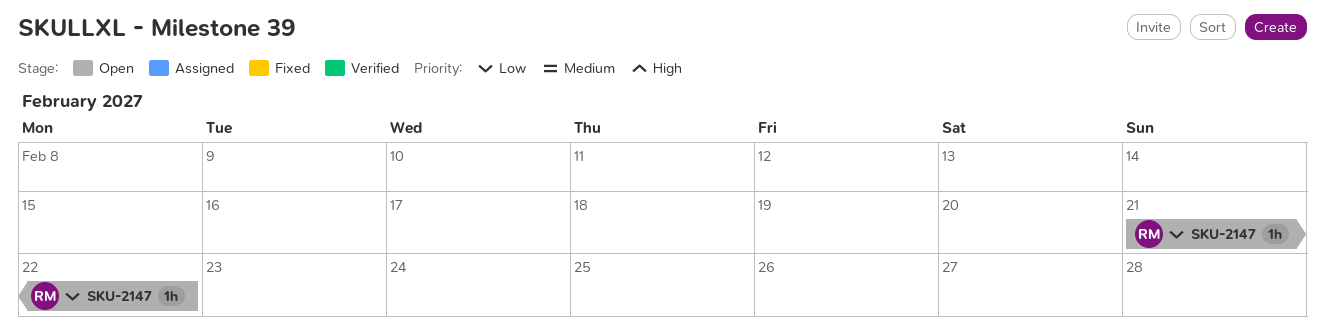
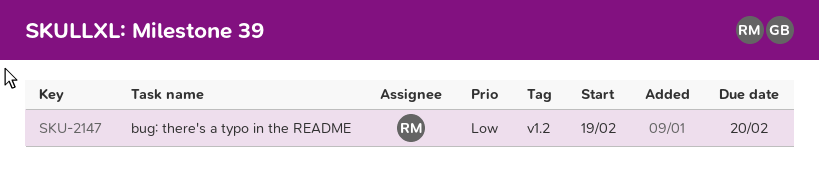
SKU-2147, start: Feb 21 -> Feb 19
SKU-2147, due: Feb 22 -> Feb 20

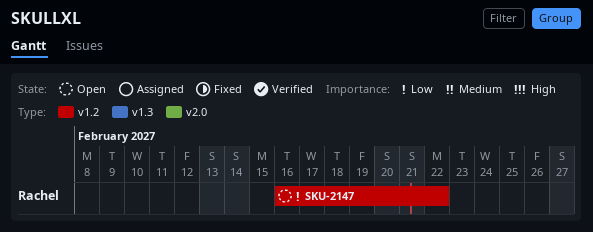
SKU-2147, start: Feb 19 -> Feb 16
SKU-2147, due: Feb 20 -> Feb 22

